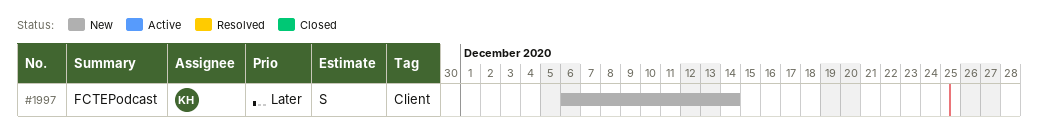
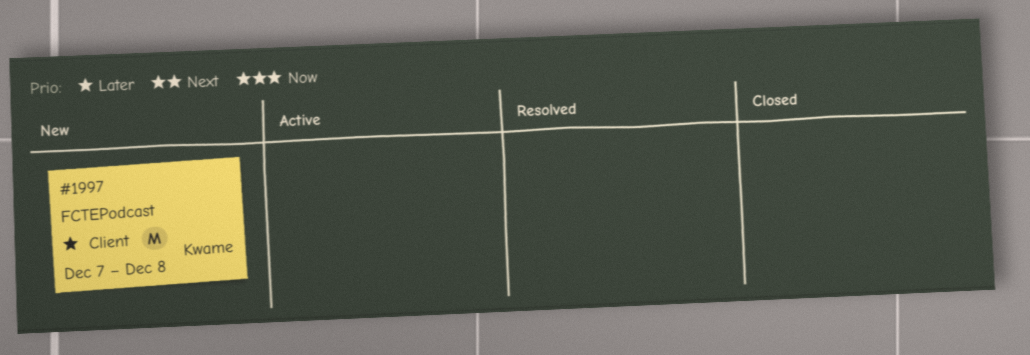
#1997, estimate: S -> M
#1997, start: Dec 6 -> Dec 7
#1997, due: Dec 14 -> Dec 8

